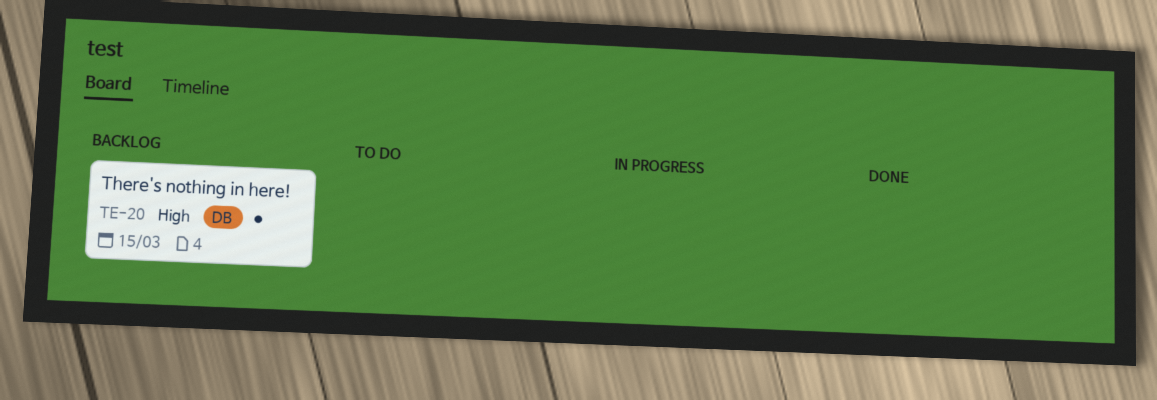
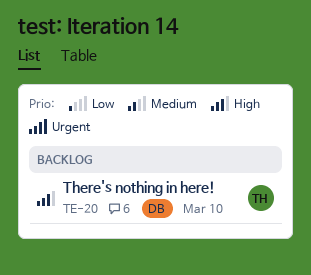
TE-20, due: Mar 15 -> Mar 10

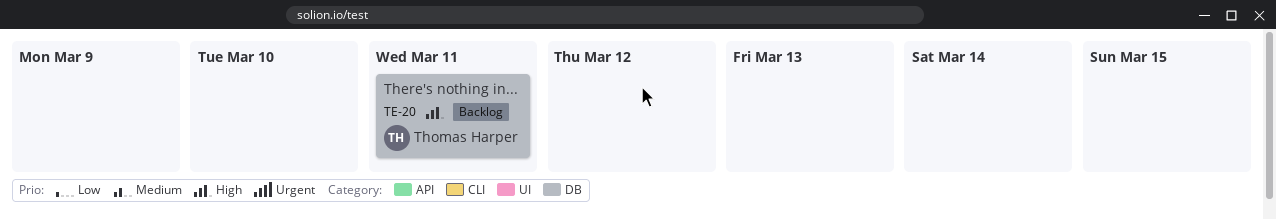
TE-20, due: Mar 10 -> Mar 11

